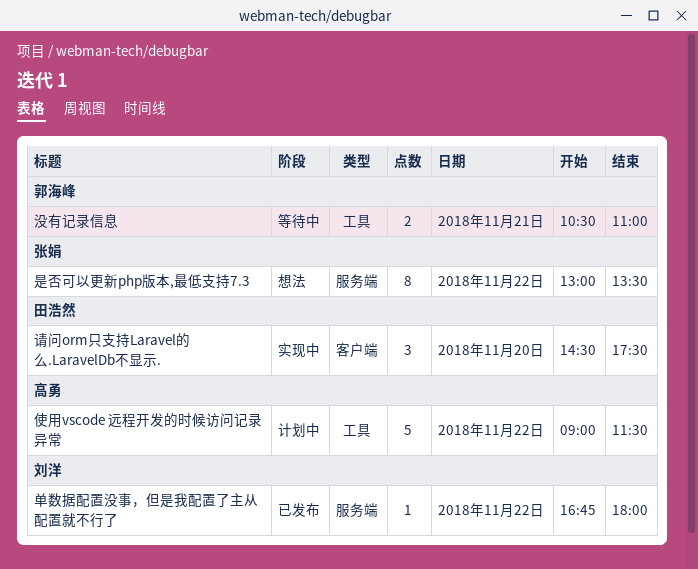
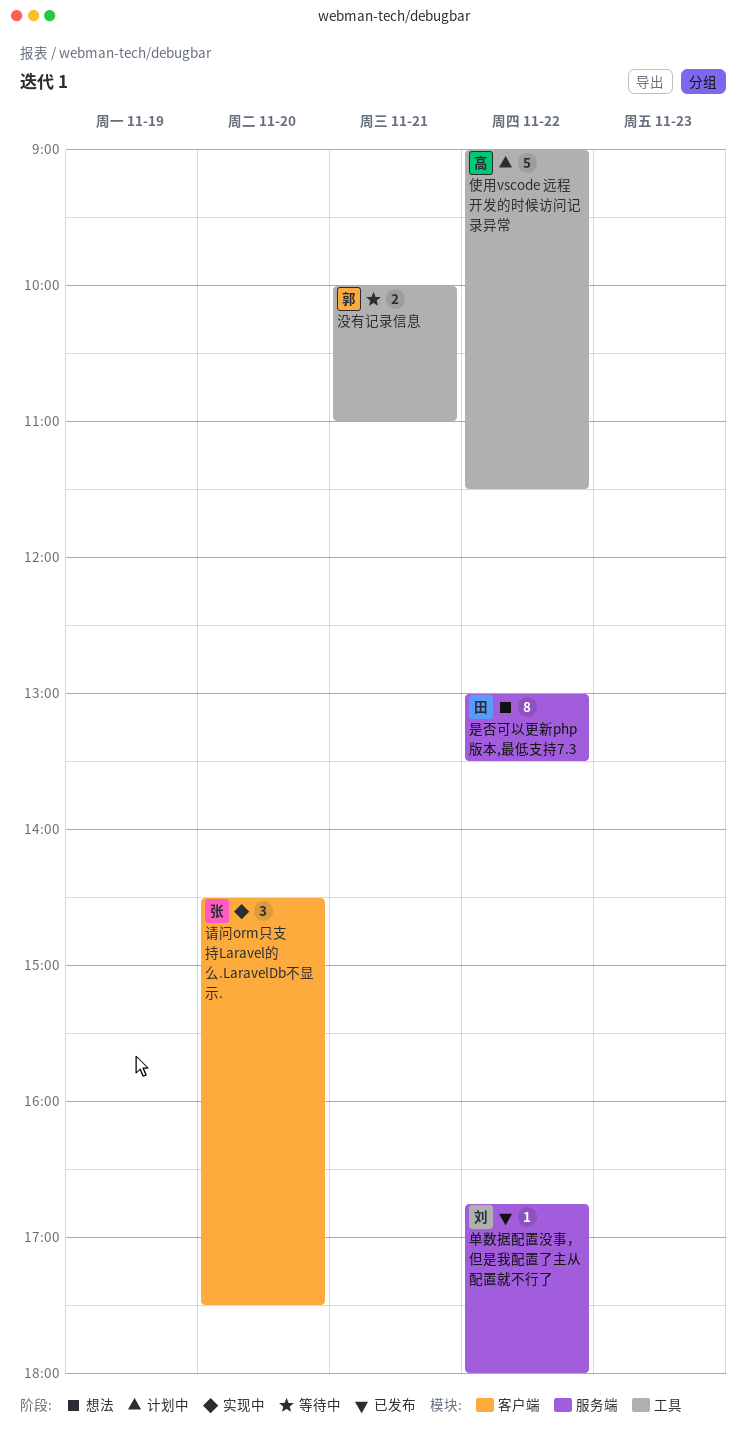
是否可以更新php版本,最低支持7.3, owner: 张娟 -> 田浩然
没有记录信息, begins: 10:30 -> 10:00
请问orm只支持Laravel的么.LaravelDb不显示., owner: 田浩然 -> 张娟

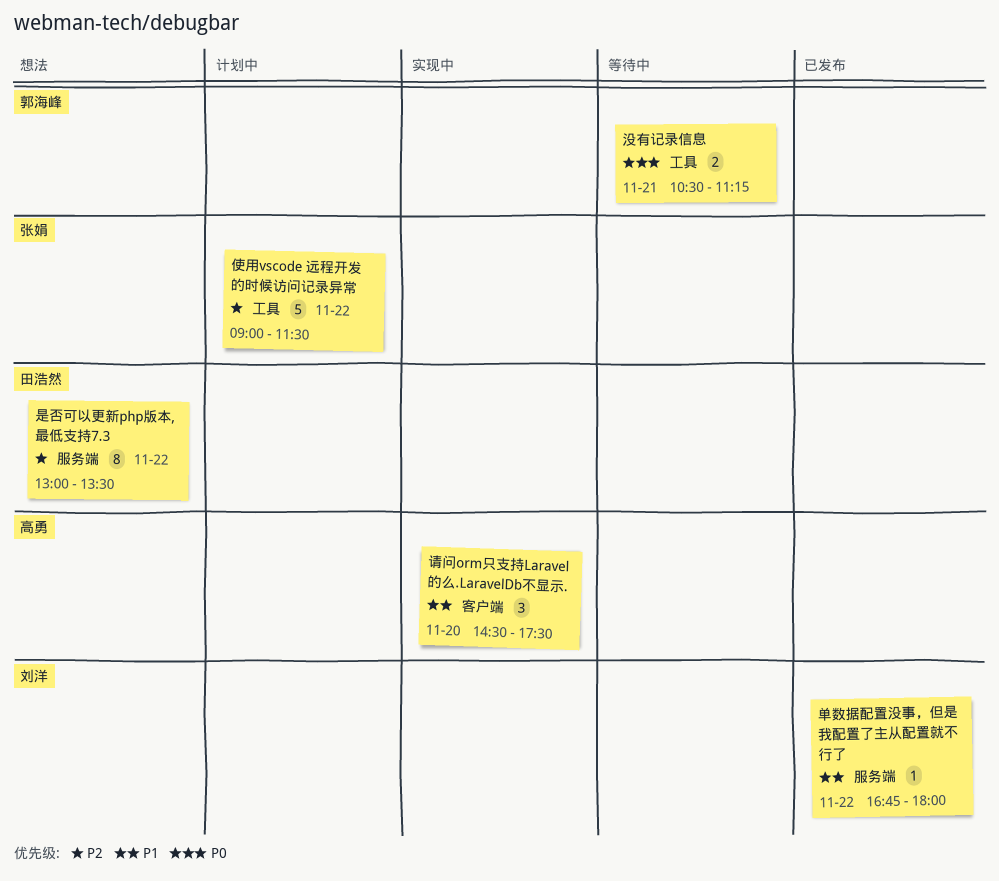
使用vscode 远程开发的时候访问记录异常, owner: 高勇 -> 张娟
没有记录信息, begins: 10:00 -> 10:30
没有记录信息, ends: 11:00 -> 11:15
请问orm只支持Laravel的么.LaravelDb不显示., owner: 张娟 -> 高勇

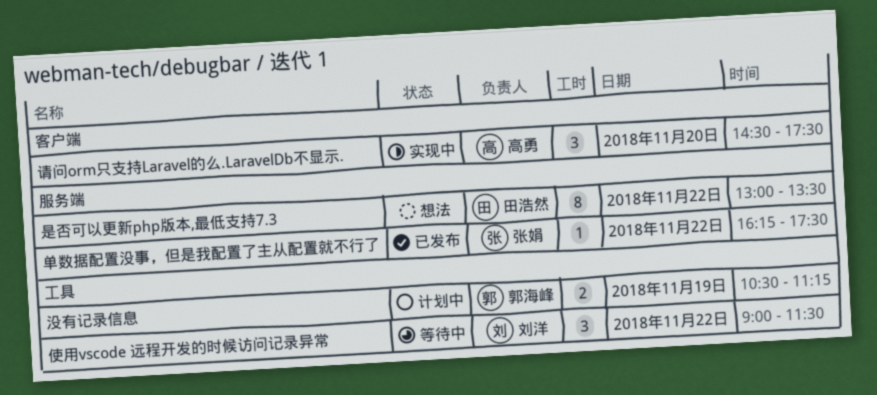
使用vscode 远程开发的时候访问记录异常, status: 计划中 -> 等待中
使用vscode 远程开发的时候访问记录异常, owner: 张娟 -> 刘洋
使用vscode 远程开发的时候访问记录异常, estimate: 5 -> 3
单数据配置没事，但是我配置了主从配置就不行了, owner: 刘洋 -> 张娟
单数据配置没事，但是我配置了主从配置就不行了, begins: 16:45 -> 16:15
单数据配置没事，但是我配置了主从配置就不行了, ends: 18:00 -> 17:30
没有记录信息, status: 等待中 -> 计划中
没有记录信息, day: Nov 21 -> Nov 19

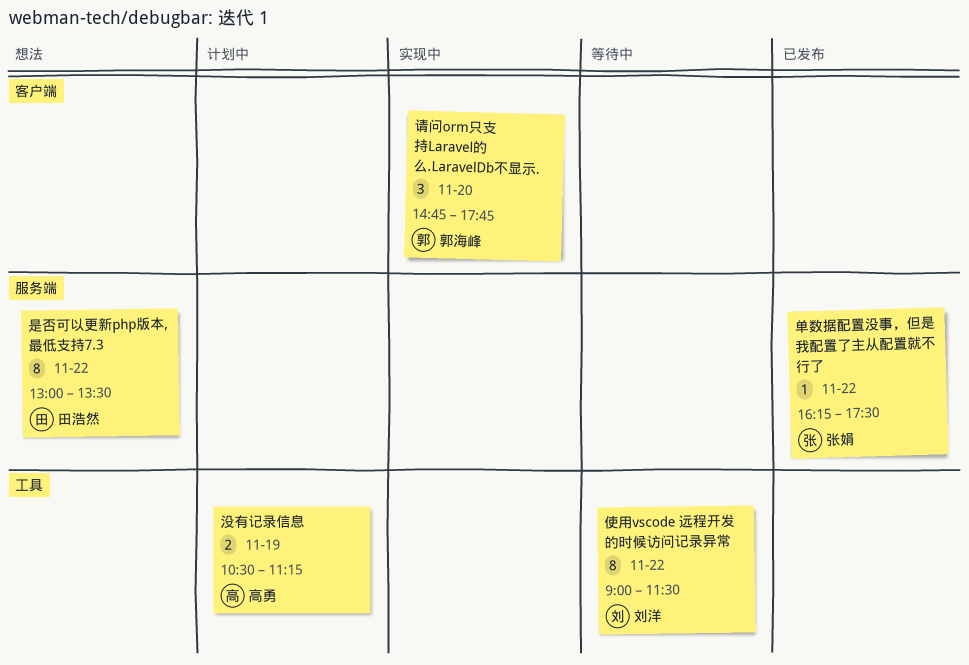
使用vscode 远程开发的时候访问记录异常, estimate: 3 -> 8
没有记录信息, owner: 郭海峰 -> 高勇
请问orm只支持Laravel的么.LaravelDb不显示., owner: 高勇 -> 郭海峰
请问orm只支持Laravel的么.LaravelDb不显示., begins: 14:30 -> 14:45
请问orm只支持Laravel的么.LaravelDb不显示., ends: 17:30 -> 17:45

